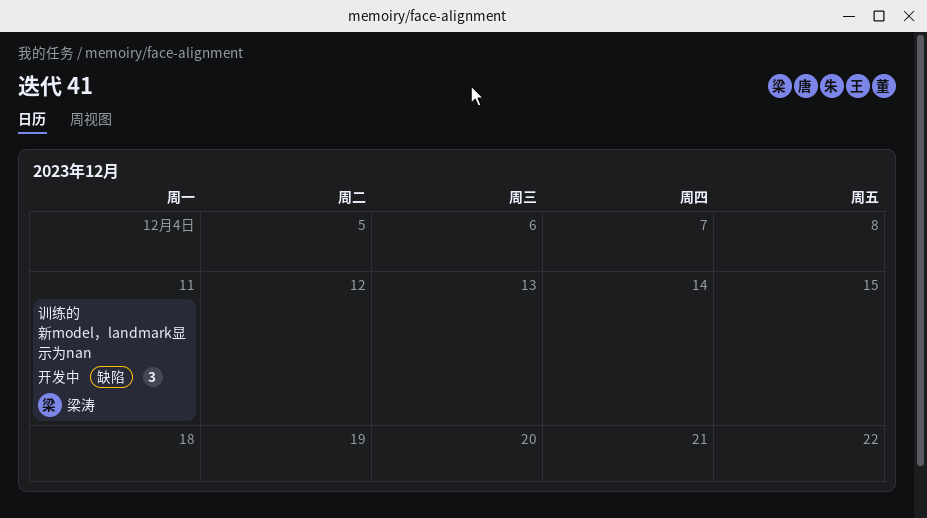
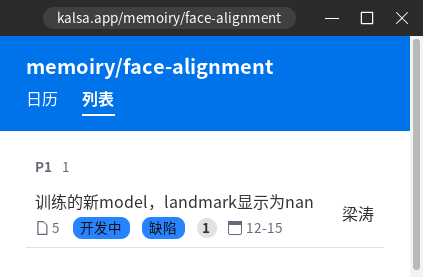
训练的新model，landmark显示为nan, estimate: 3 -> 1
训练的新model，landmark显示为nan, due: Dec 11 -> Dec 15

